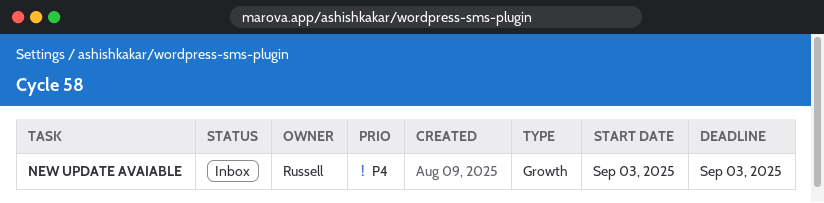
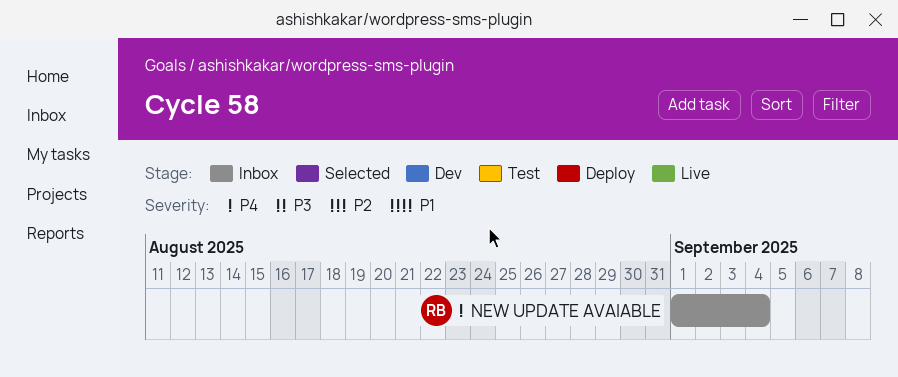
NEW UPDATE AVAIABLE, start: Sep 3 -> Sep 1
NEW UPDATE AVAIABLE, due: Sep 3 -> Sep 4

